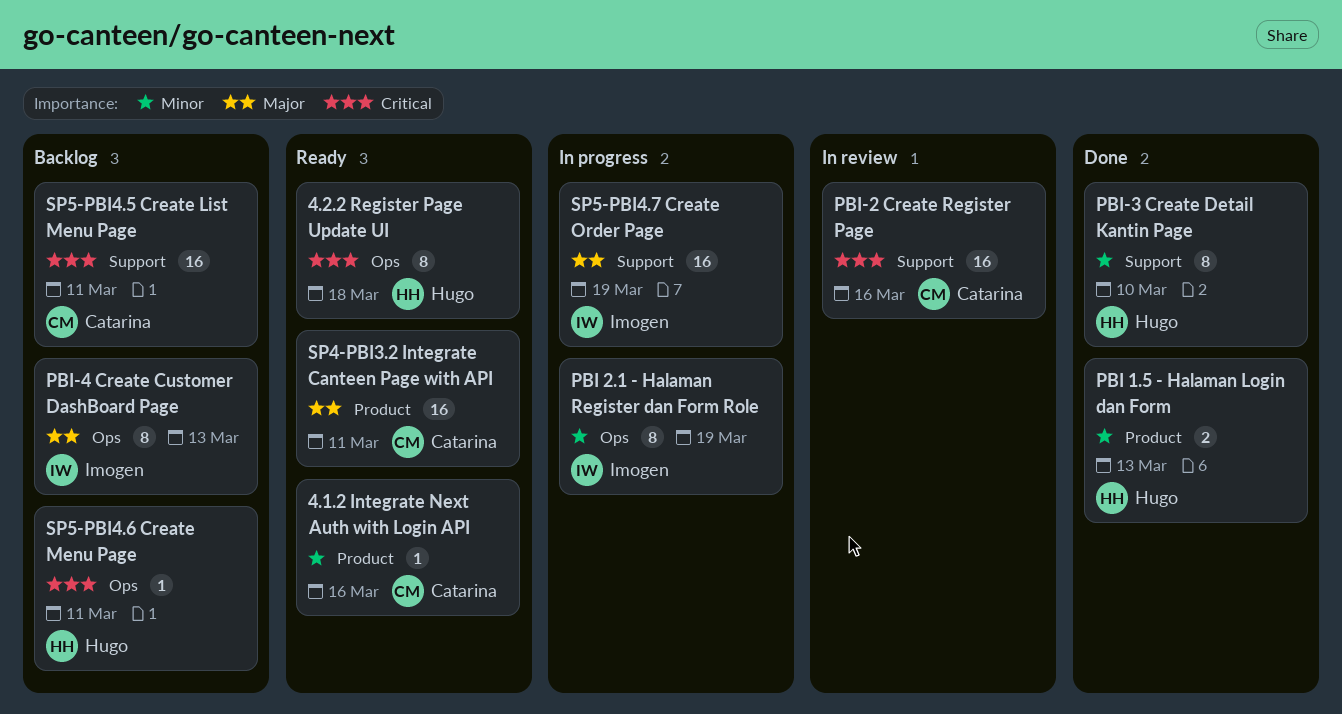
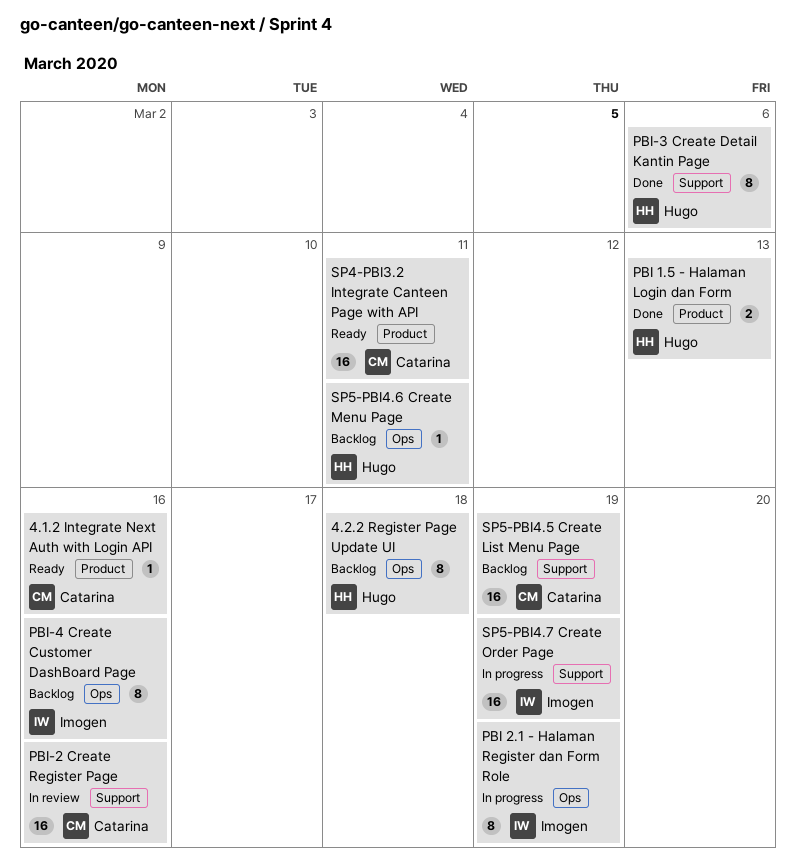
4.2.2 Register Page Update UI, status: Ready -> Backlog
PBI-3 Create Detail Kantin Page, due: Mar 10 -> Mar 6
PBI-4 Create Customer DashBoard Page, due: Mar 13 -> Mar 16
SP5-PBI4.5 Create List Menu Page, due: Mar 11 -> Mar 19

